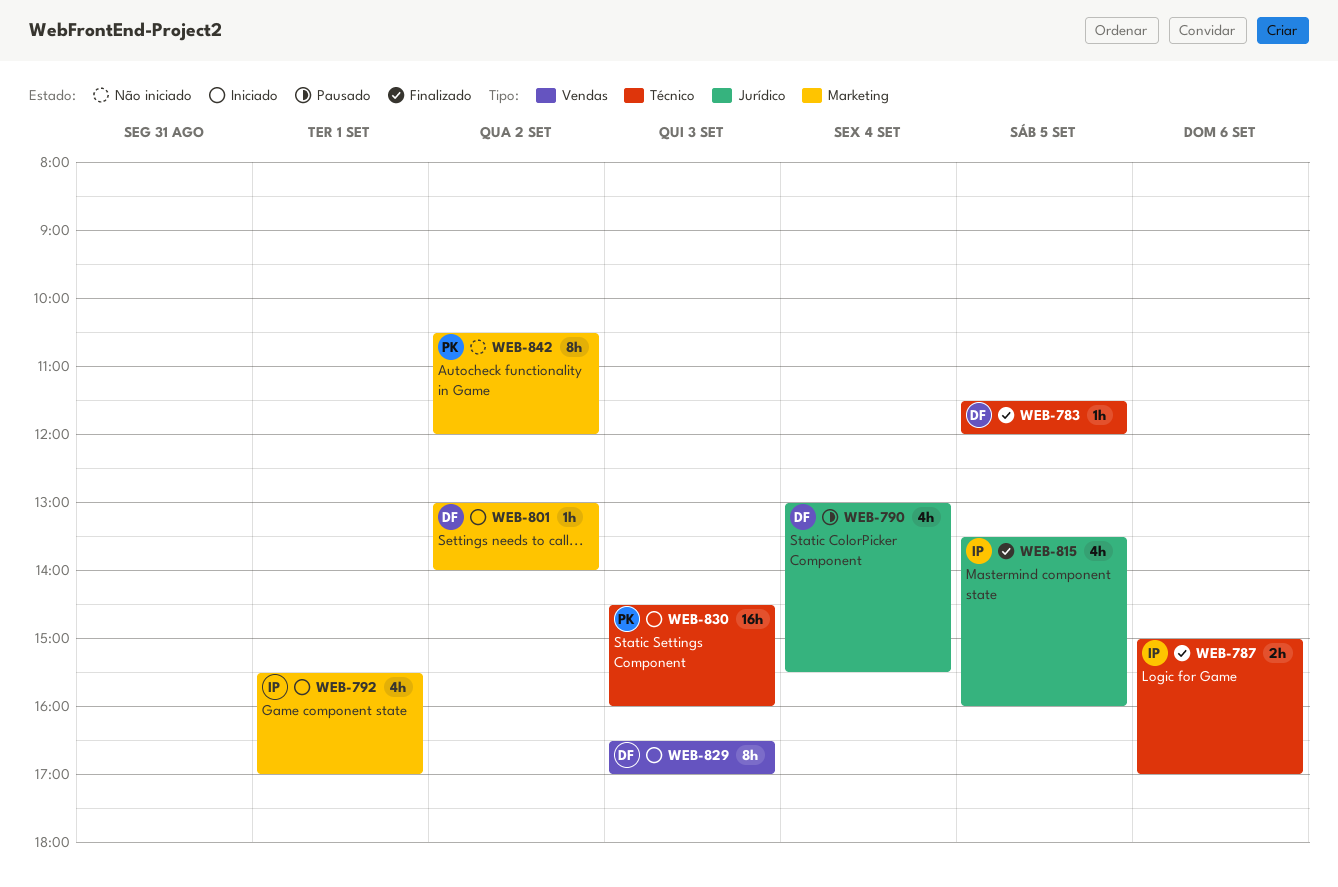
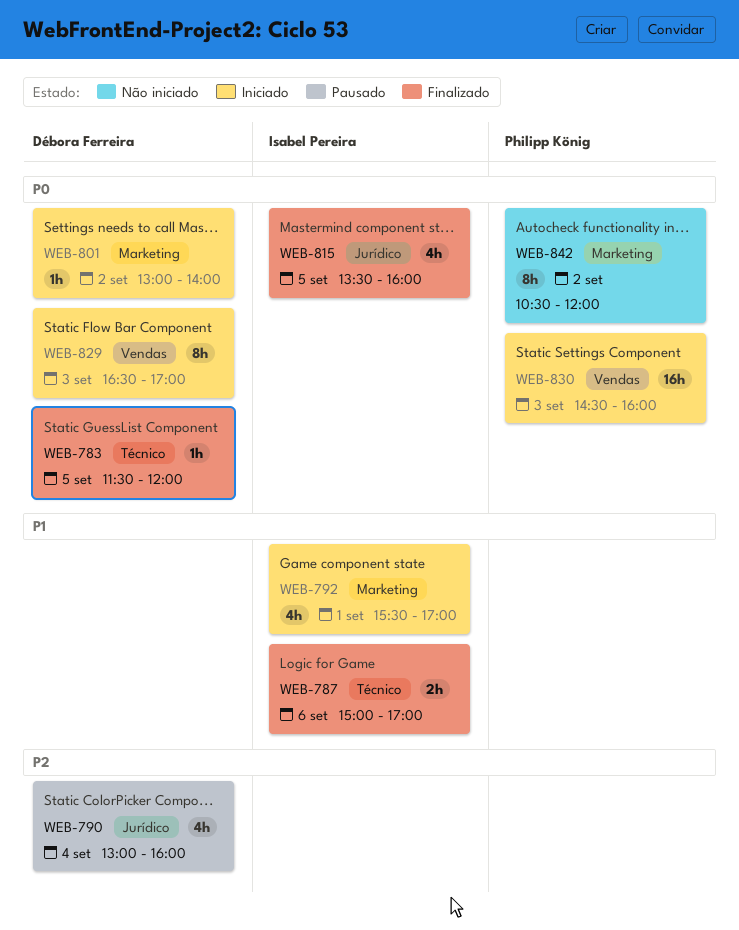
WEB-790, ends: 15:30 -> 16:00
WEB-830, label: Técnico -> Vendas

